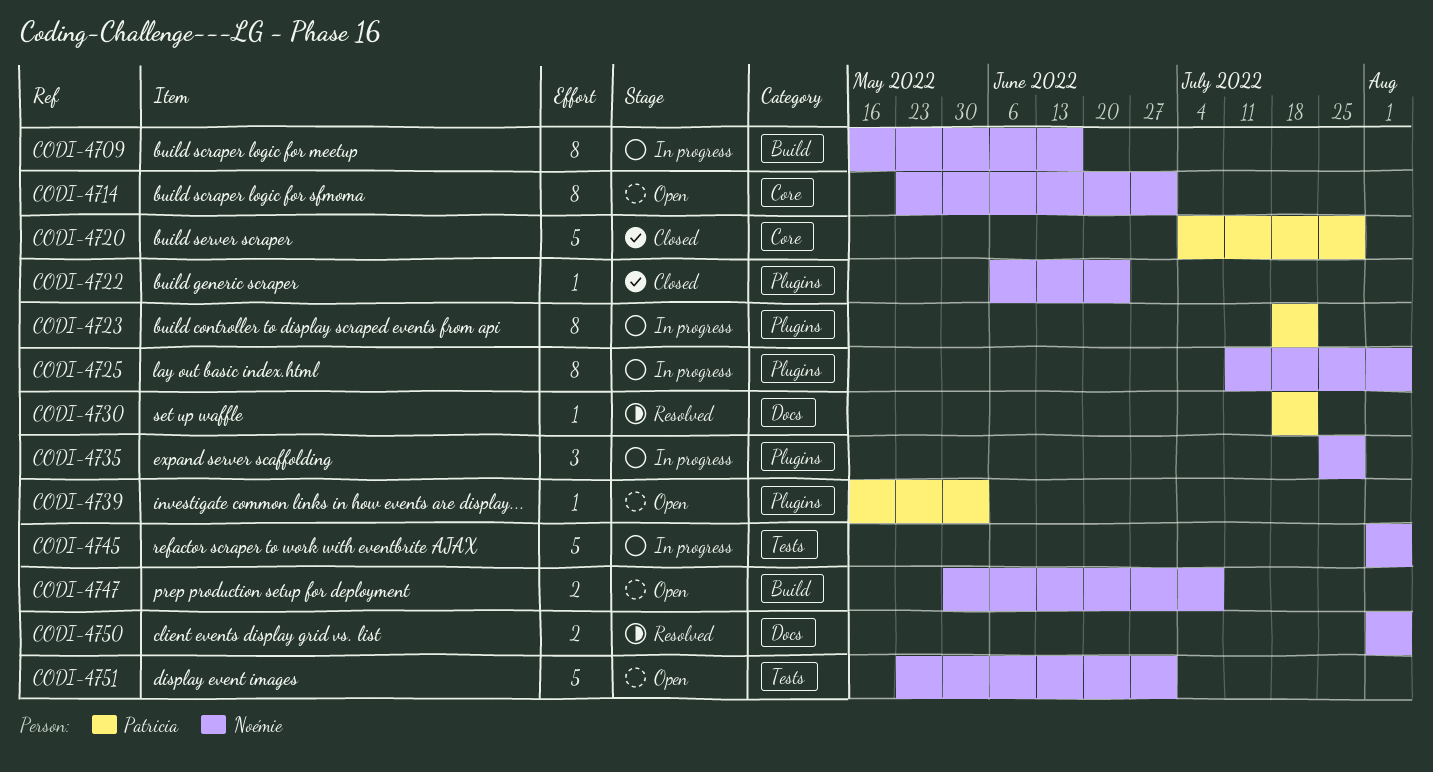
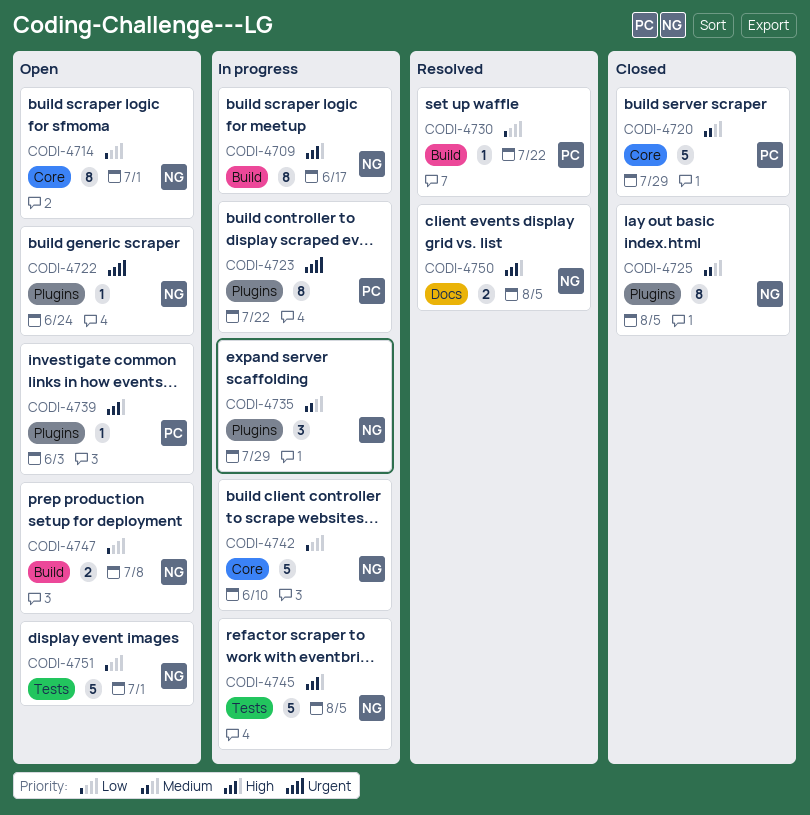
CODI-4722, status: Closed -> Open
CODI-4725, status: In progress -> Closed
CODI-4730, label: Docs -> Build
CODI-4742: none -> present

